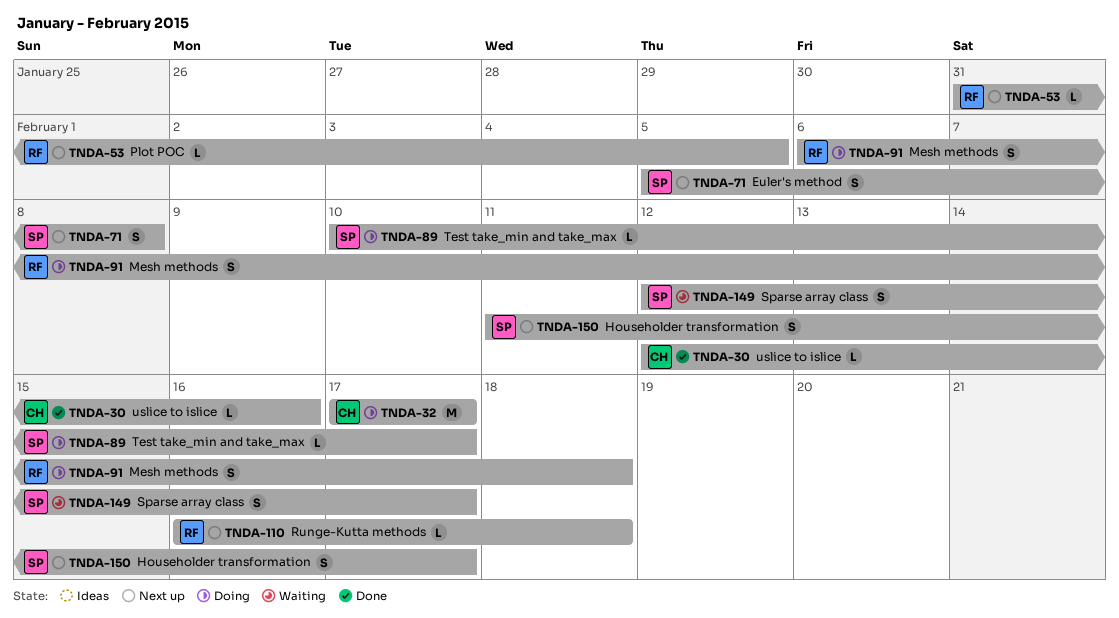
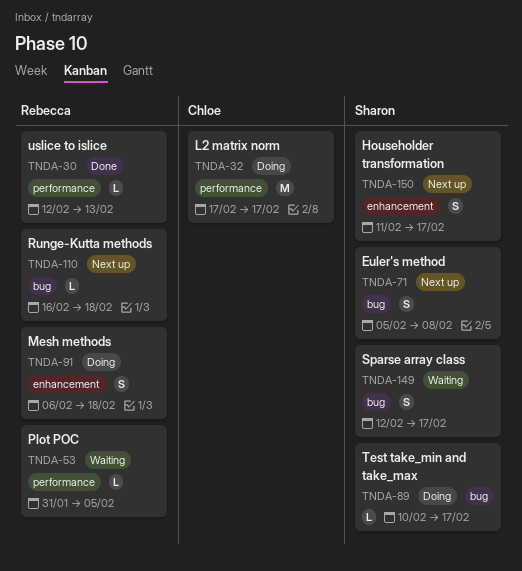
TNDA-30, owner: Chloe -> Rebecca
TNDA-30, due: Feb 16 -> Feb 13
TNDA-53, status: Next up -> Waiting

